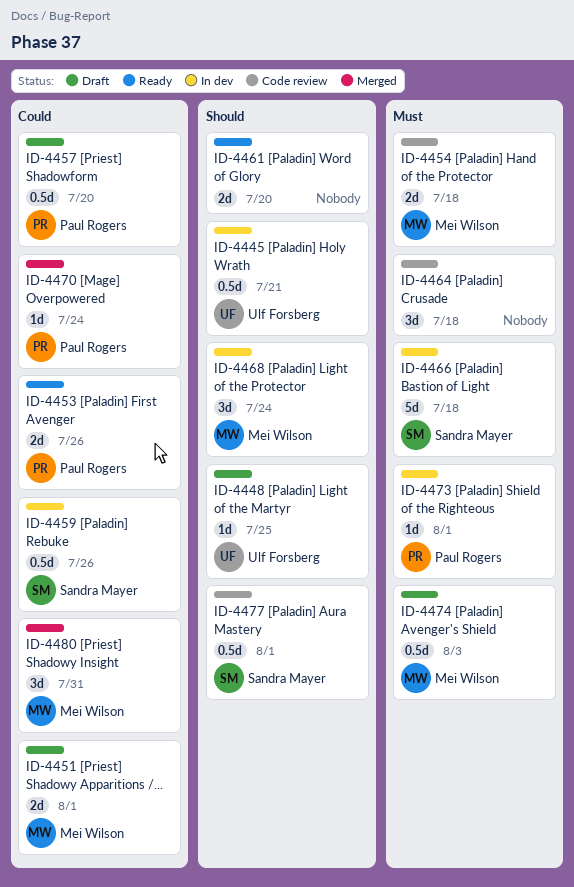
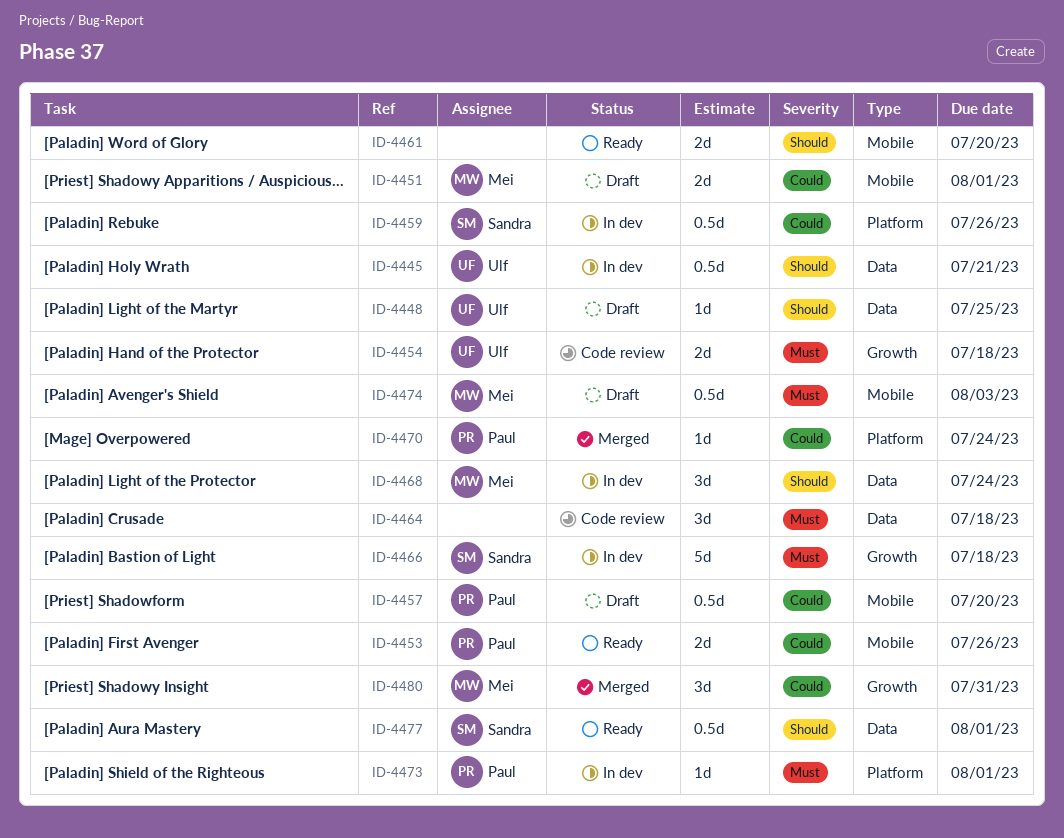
ID-4454, owner: Mei Wilson -> Ulf Forsberg
ID-4477, status: Code review -> Ready

